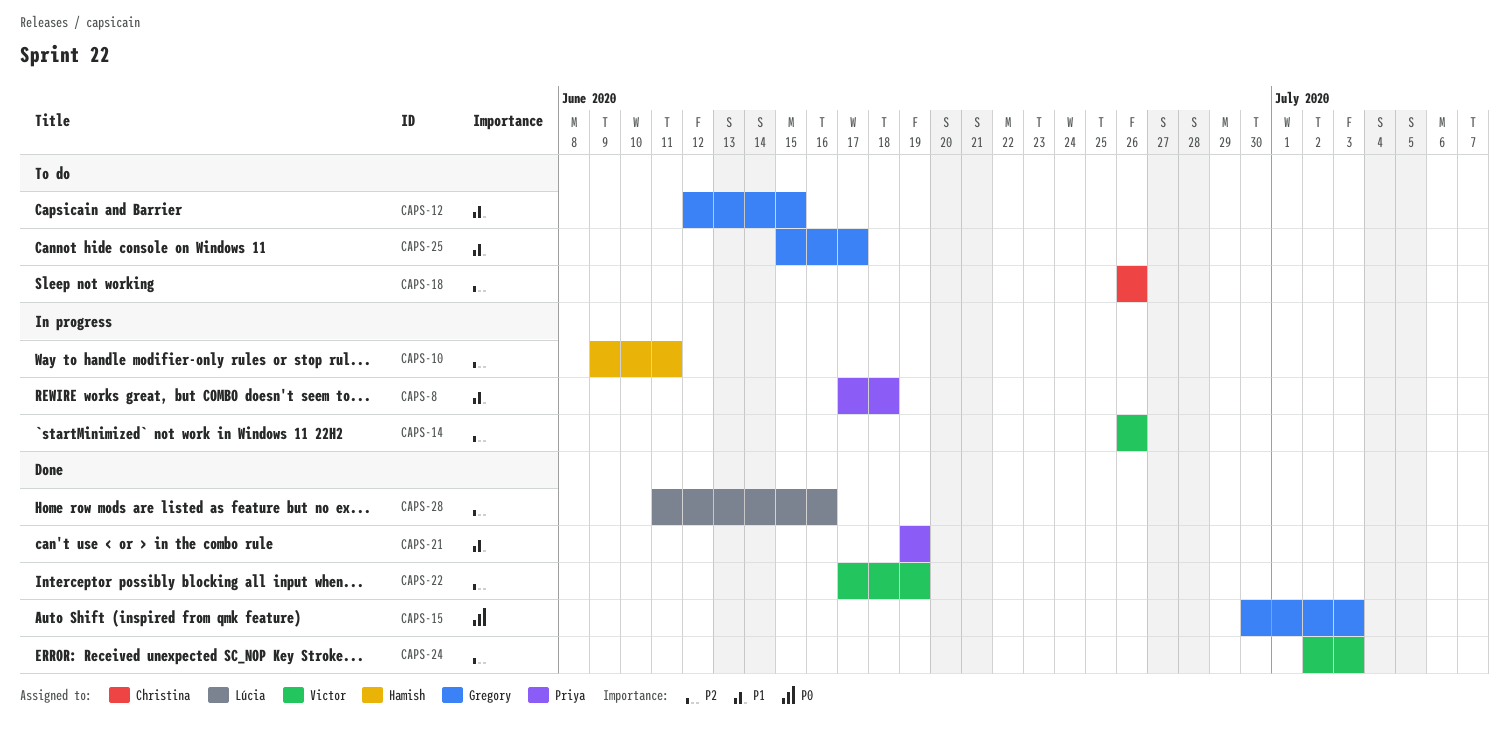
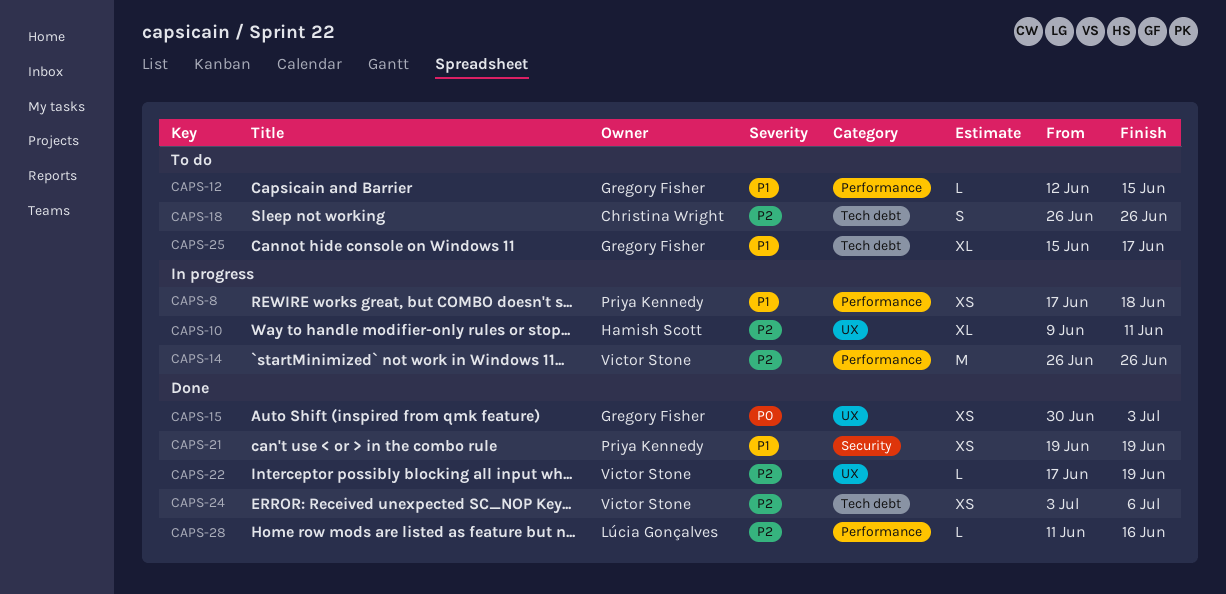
CAPS-24, start: Jul 2 -> Jul 3
CAPS-24, due: Jul 3 -> Jul 6

